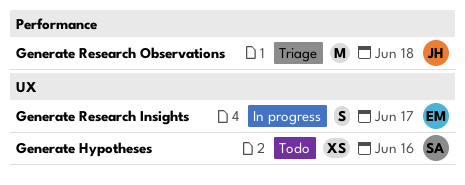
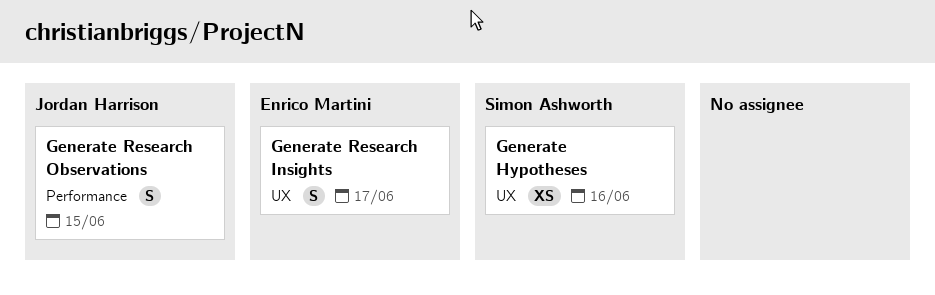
Generate Research Observations, estimate: M -> S
Generate Research Observations, due: Jun 18 -> Jun 15

